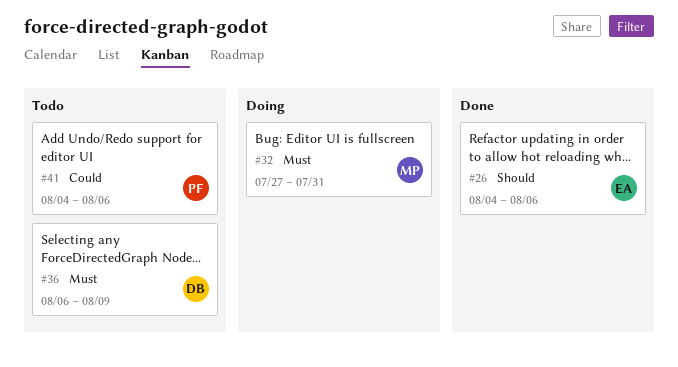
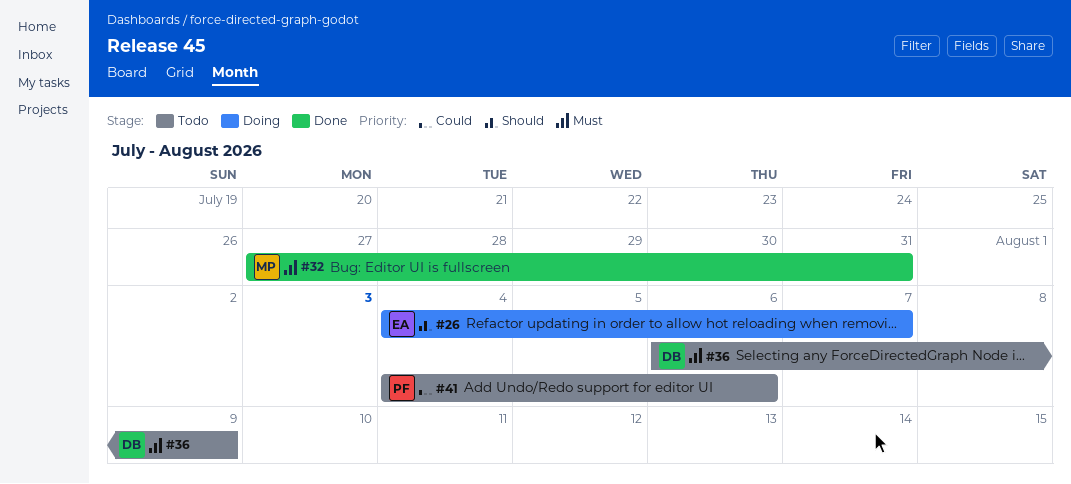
#26, status: Done -> Doing
#26, due: Aug 6 -> Aug 7
#32, status: Doing -> Done

